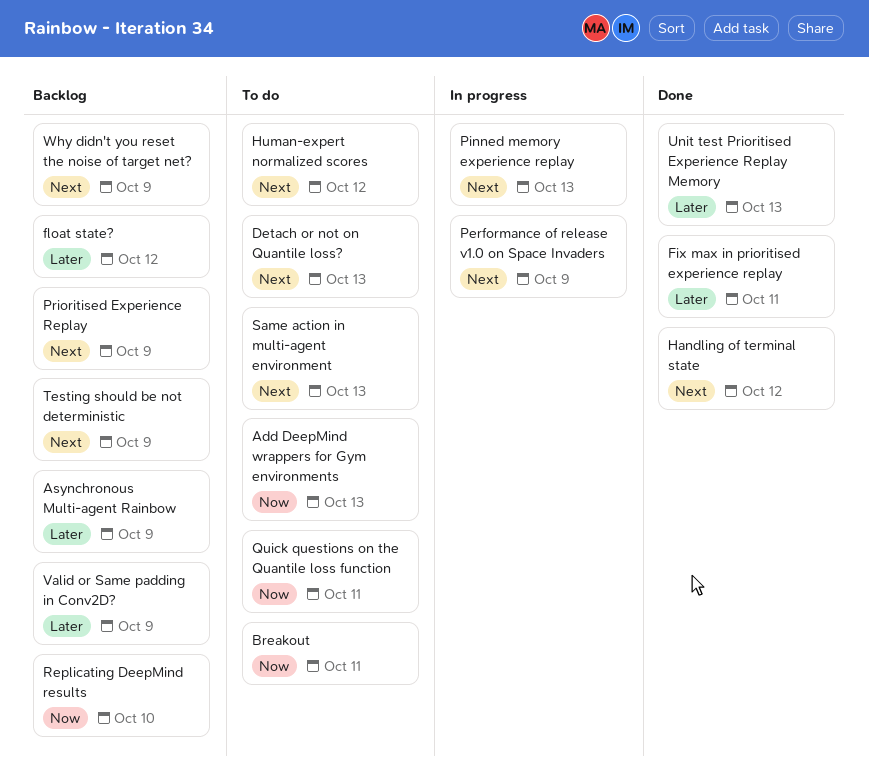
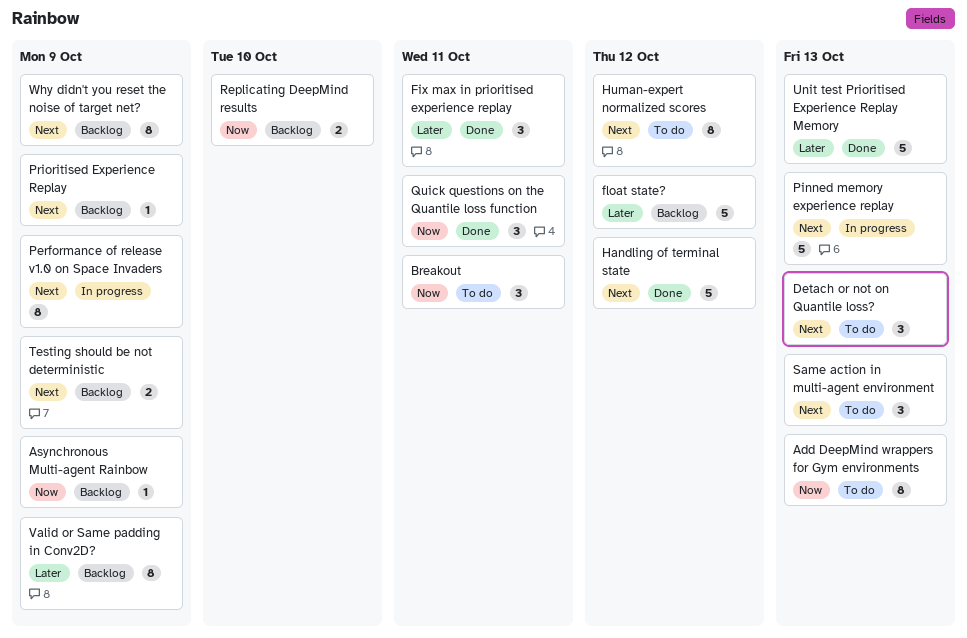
Asynchronous Multi-agent Rainbow, priority: Later -> Now
Quick questions on the Quantile loss function, status: To do -> Done

